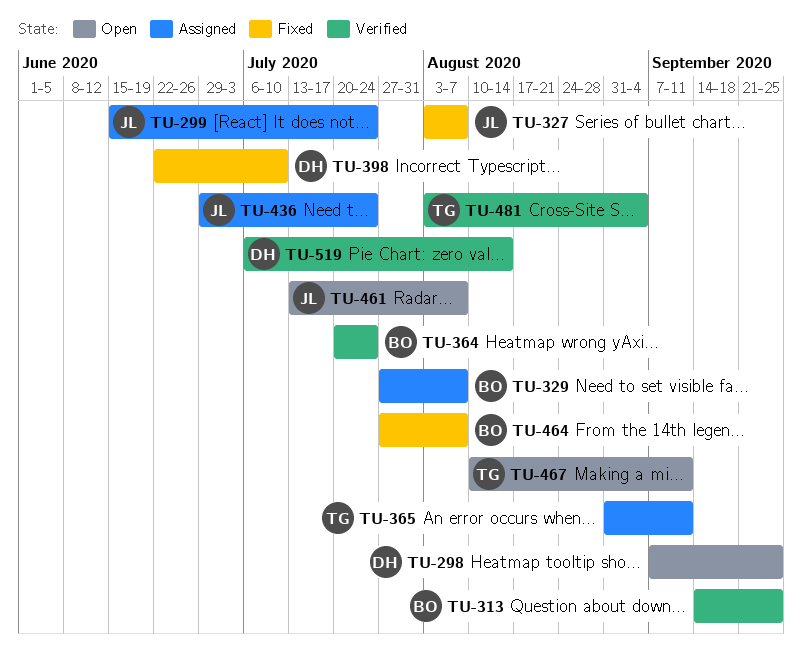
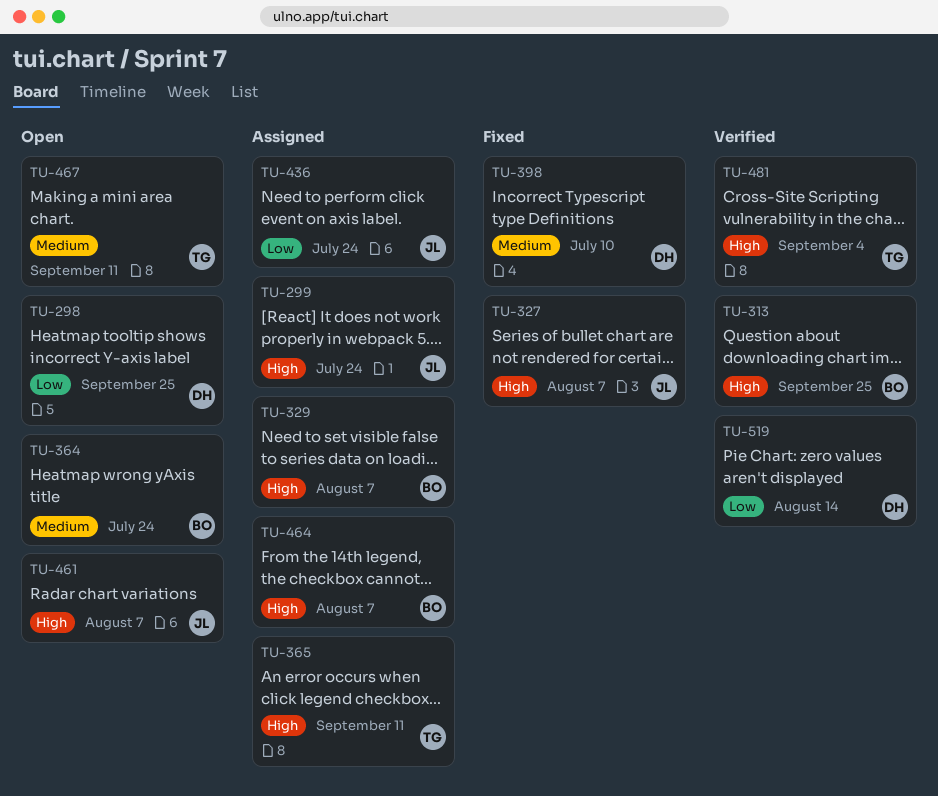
TU-364, status: Verified -> Open
TU-464, status: Fixed -> Assigned

